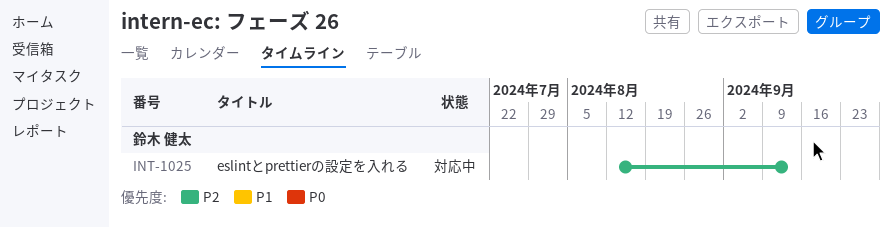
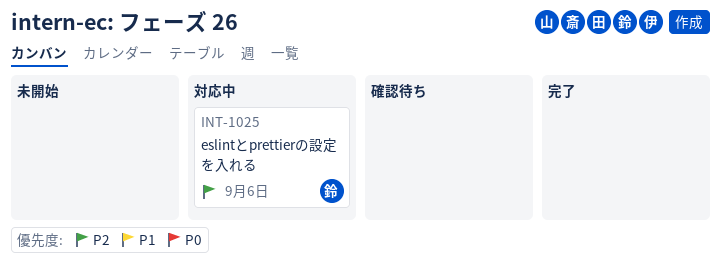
INT-1025, due: Sep 13 -> Sep 6

